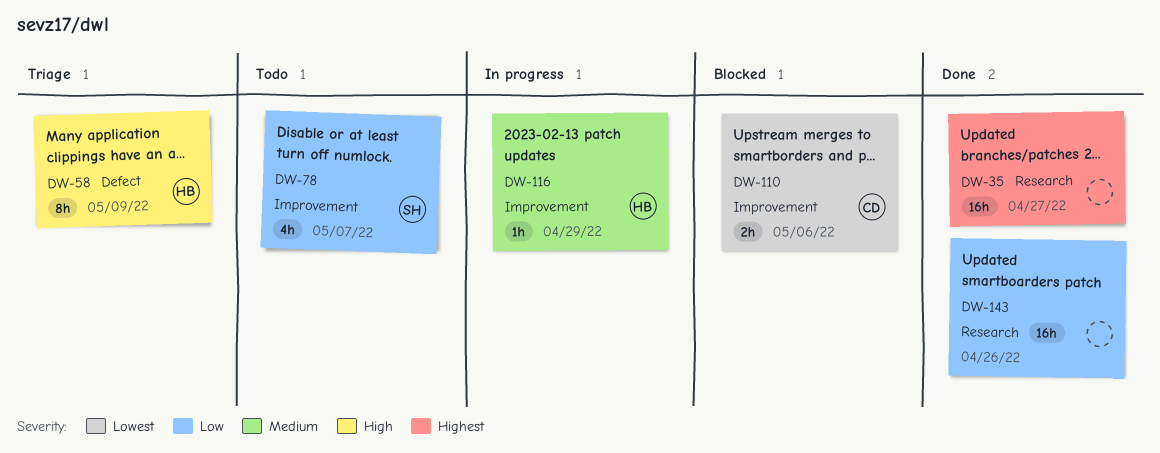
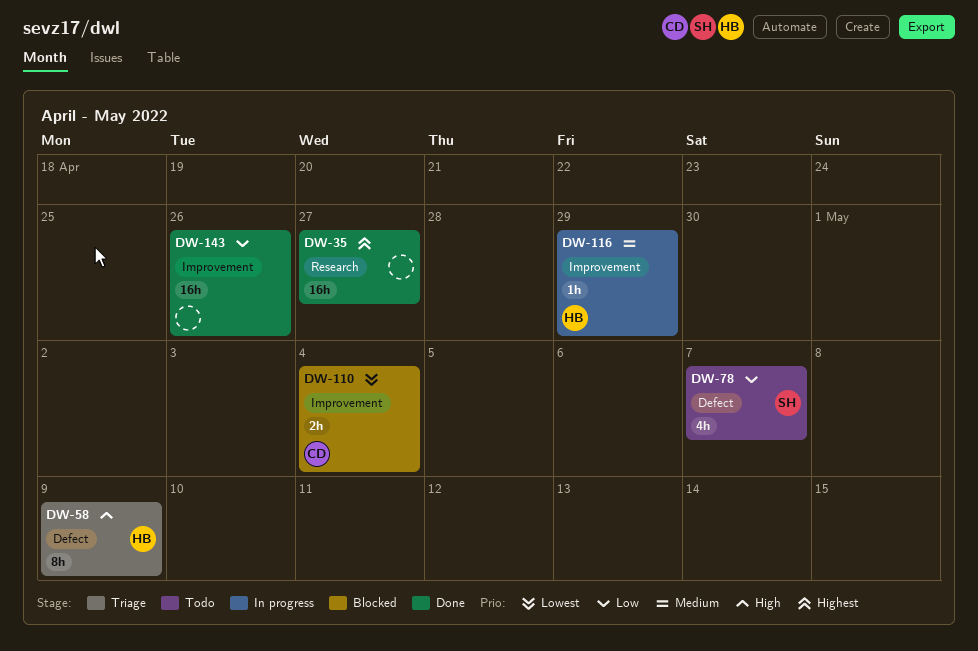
DW-78, label: Improvement -> Defect
DW-110, due: May 6 -> May 4
DW-143, label: Research -> Improvement

